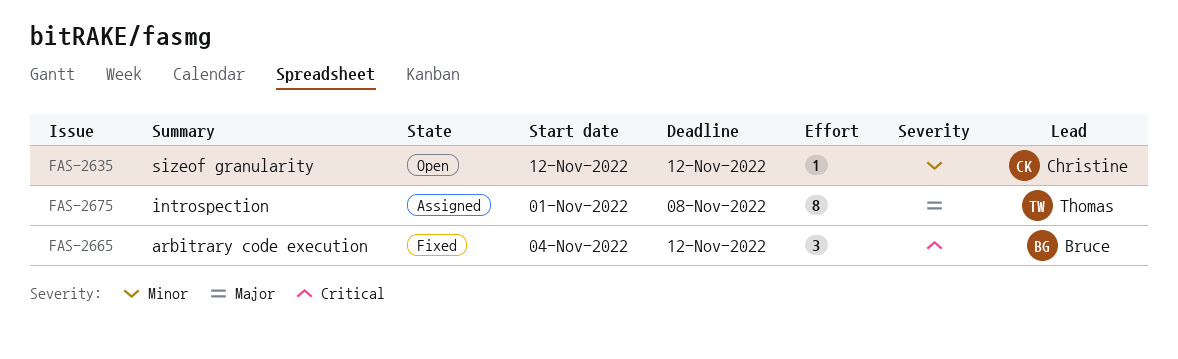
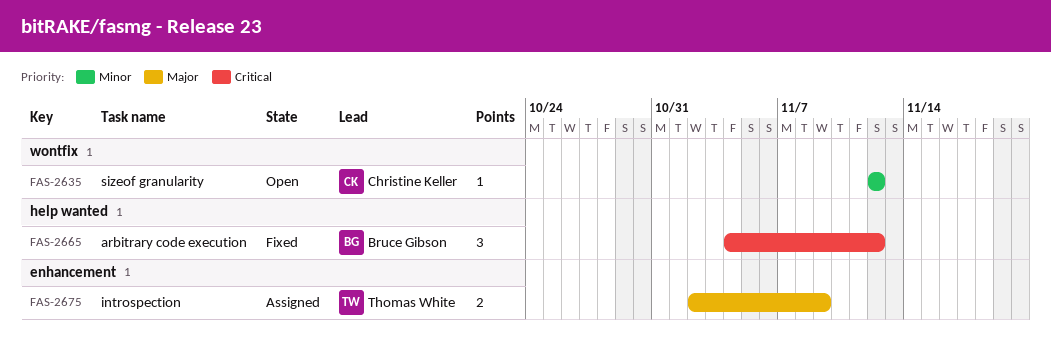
FAS-2675, estimate: 8 -> 2
FAS-2675, start: Nov 1 -> Nov 2
FAS-2675, due: Nov 8 -> Nov 9

